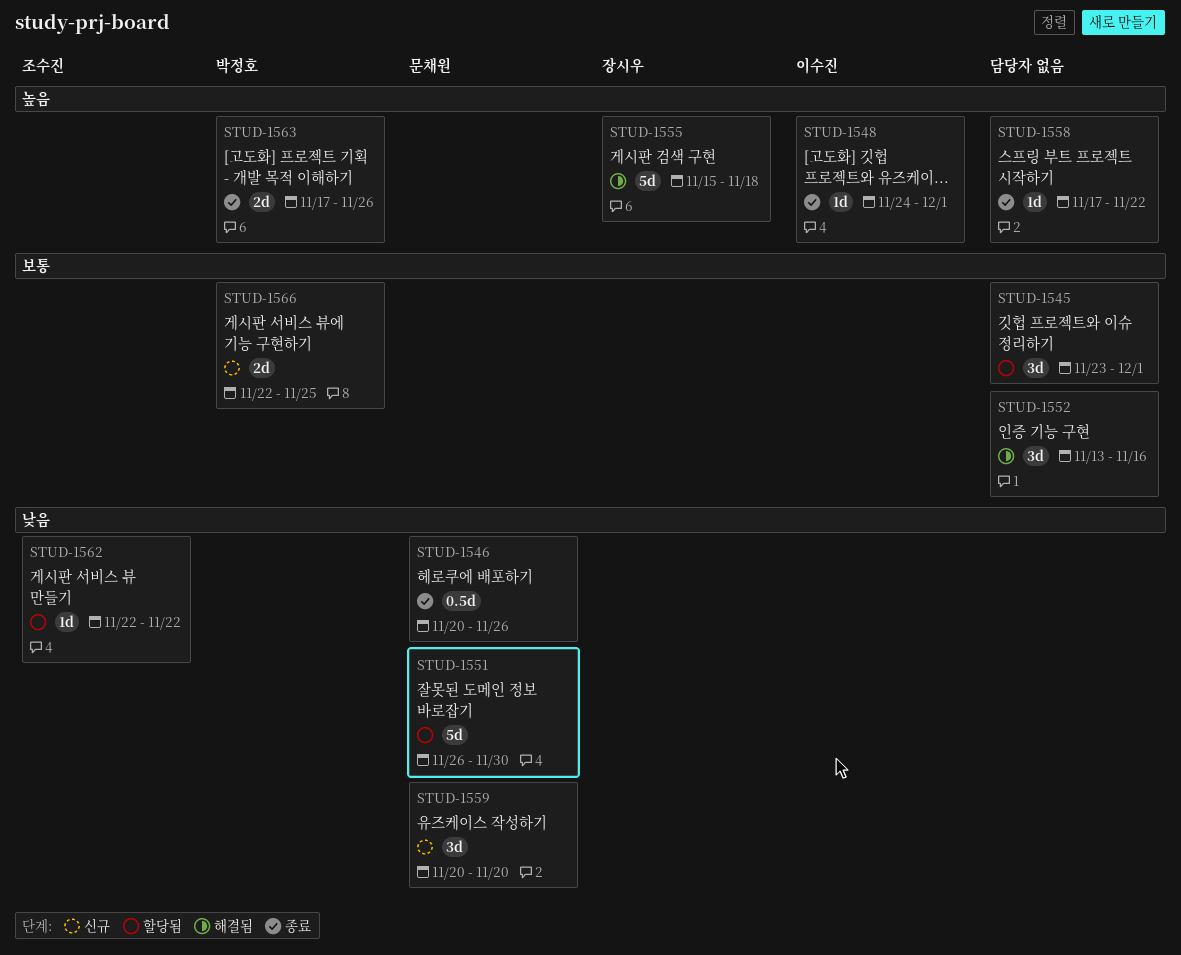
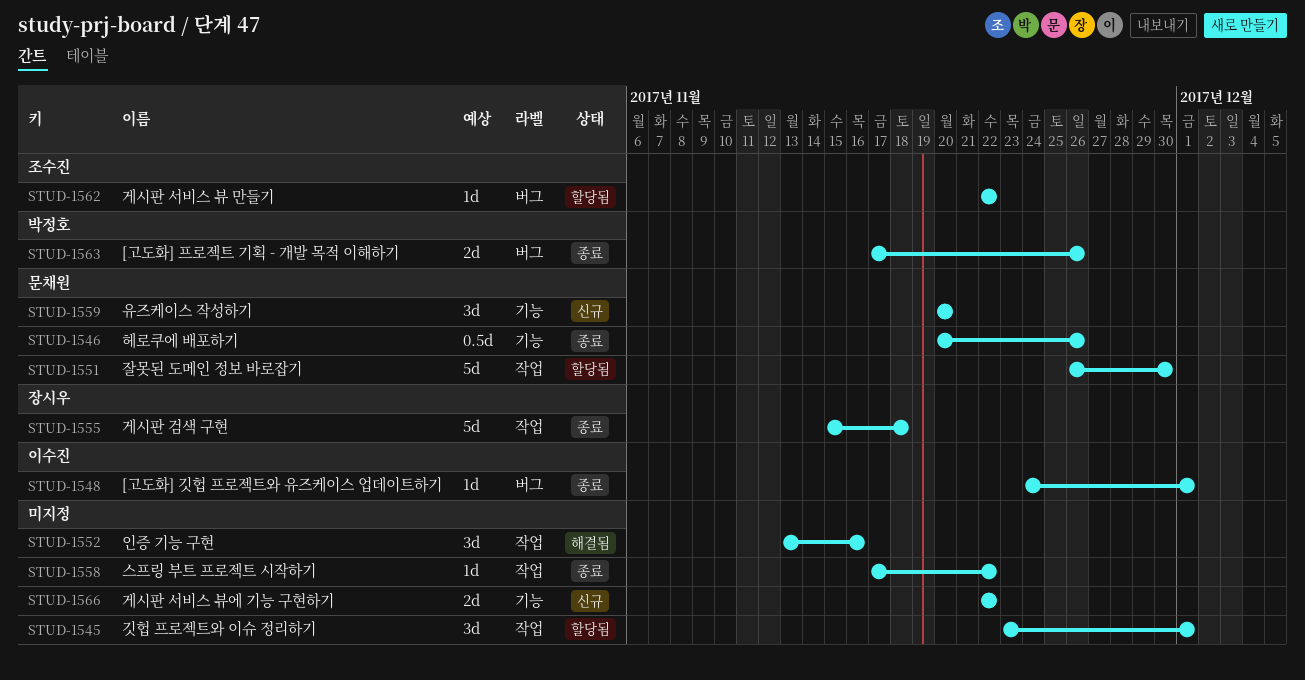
STUD-1555, status: 해결됨 -> 종료
STUD-1566, owner: 박정호 -> none
STUD-1566, due: Nov 25 -> Nov 22

